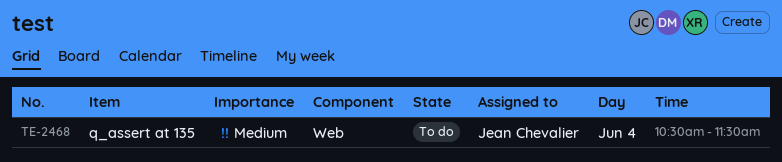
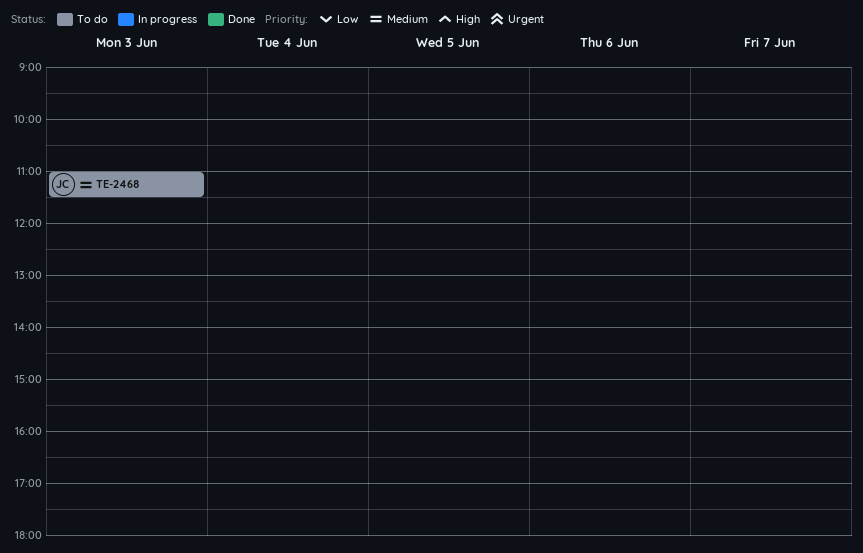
TE-2468, day: Jun 4 -> Jun 3
TE-2468, begins: 10:30 -> 11:00

